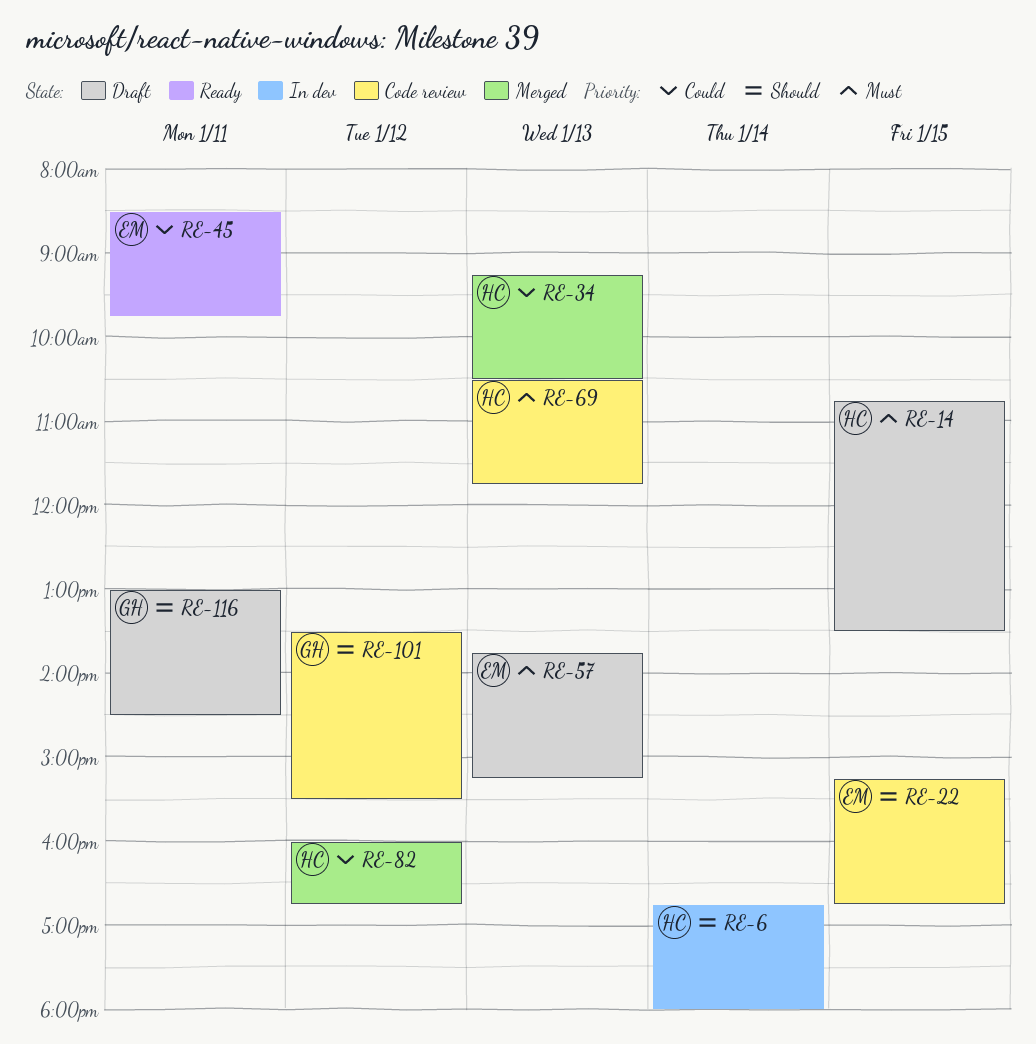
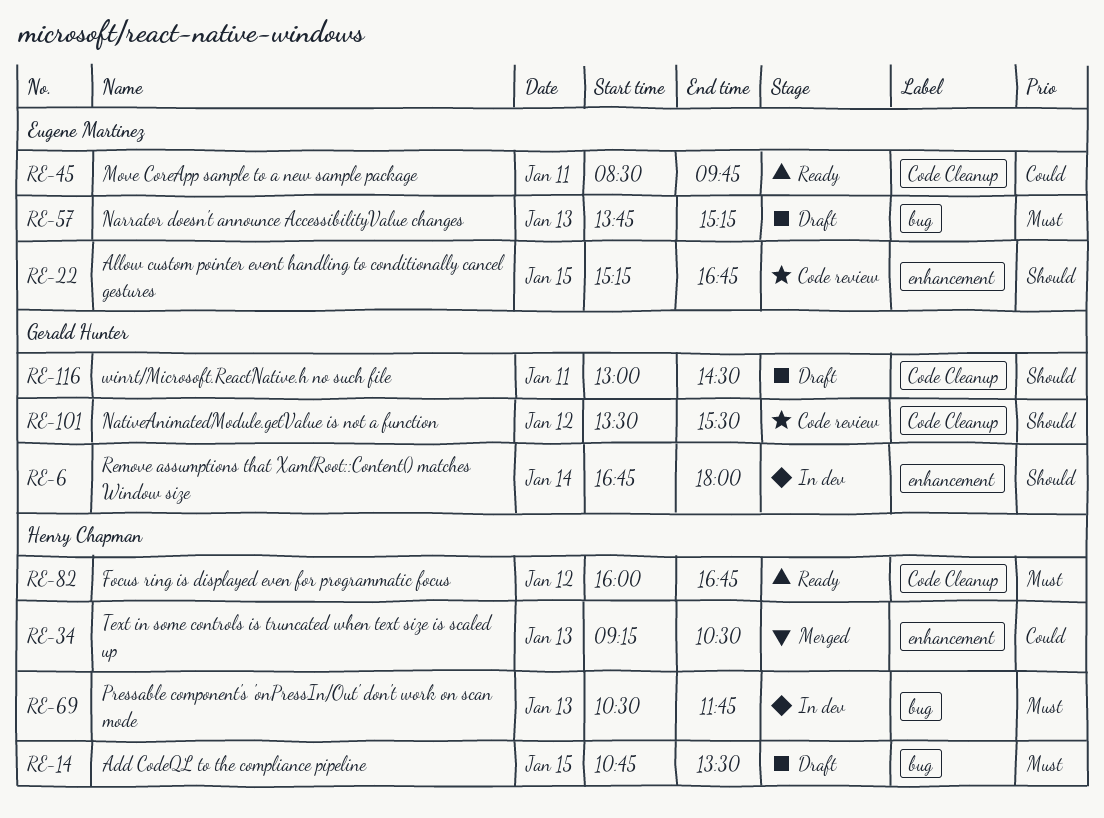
RE-6, owner: Henry Chapman -> Gerald Hunter
RE-69, status: Code review -> In dev
RE-82, status: Merged -> Ready
RE-82, priority: Could -> Must

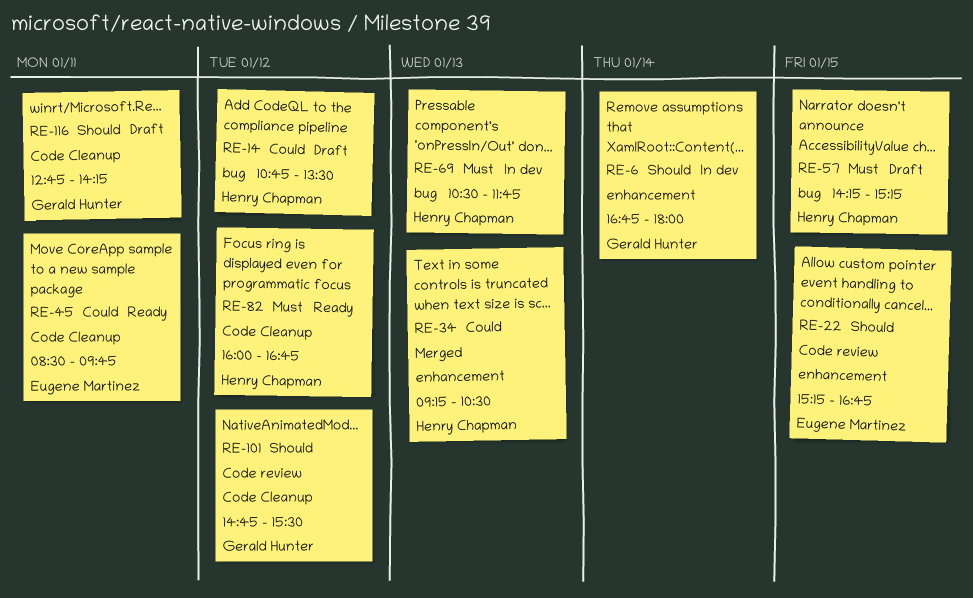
RE-14, priority: Must -> Could
RE-14, day: Jan 15 -> Jan 12
RE-57, owner: Eugene Martinez -> Henry Chapman
RE-57, day: Jan 13 -> Jan 15
RE-57, begins: 13:45 -> 14:15
RE-101, begins: 13:30 -> 14:45
RE-116, begins: 13:00 -> 12:45
RE-116, ends: 14:30 -> 14:15

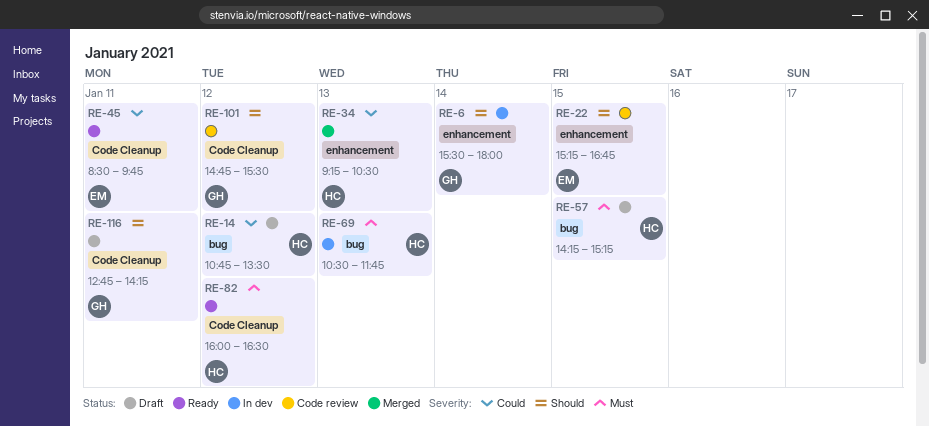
RE-6, begins: 16:45 -> 15:30
RE-82, ends: 16:45 -> 16:30

